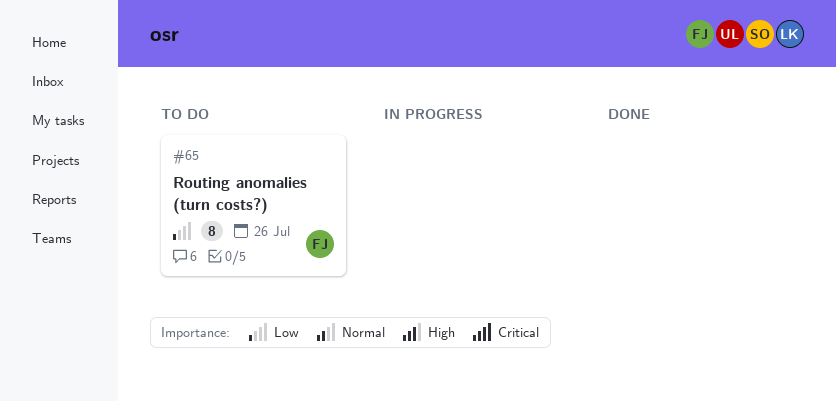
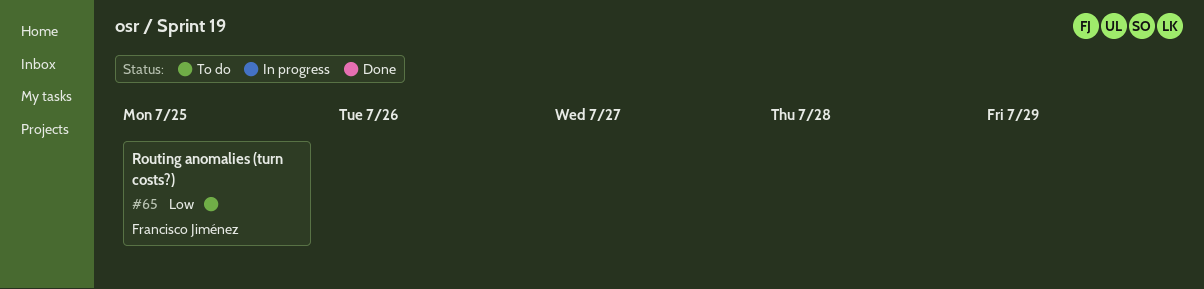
#65, due: Jul 26 -> Jul 25

